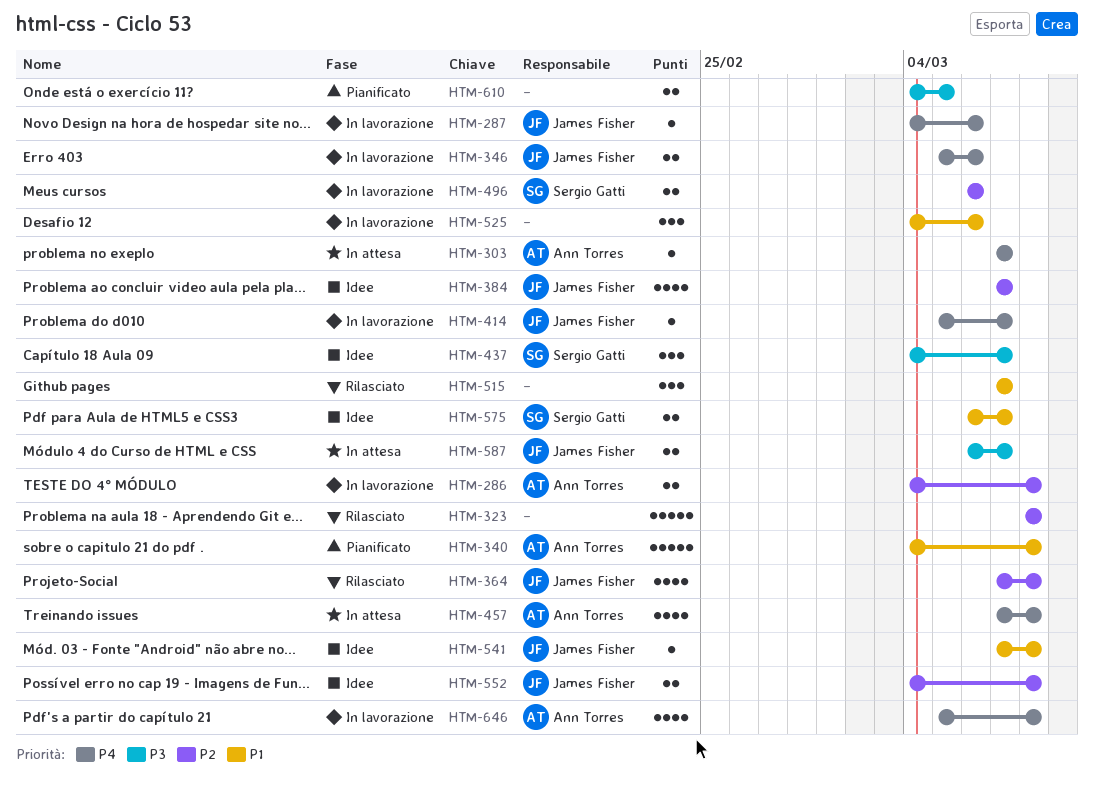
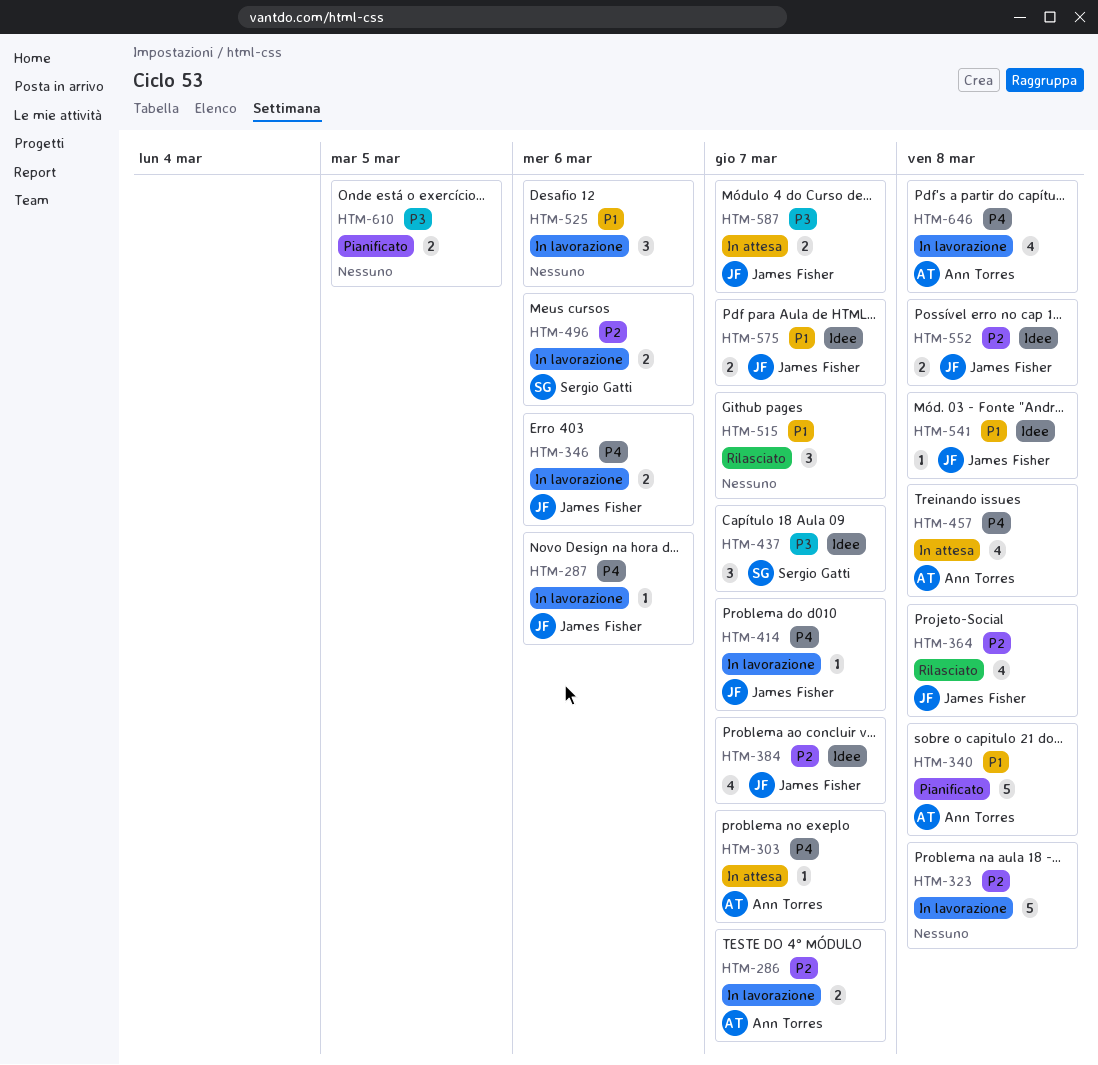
HTM-286, due: Mar 8 -> Mar 7
HTM-323, status: Rilasciato -> In lavorazione
HTM-575, owner: Sergio Gatti -> James Fisher

